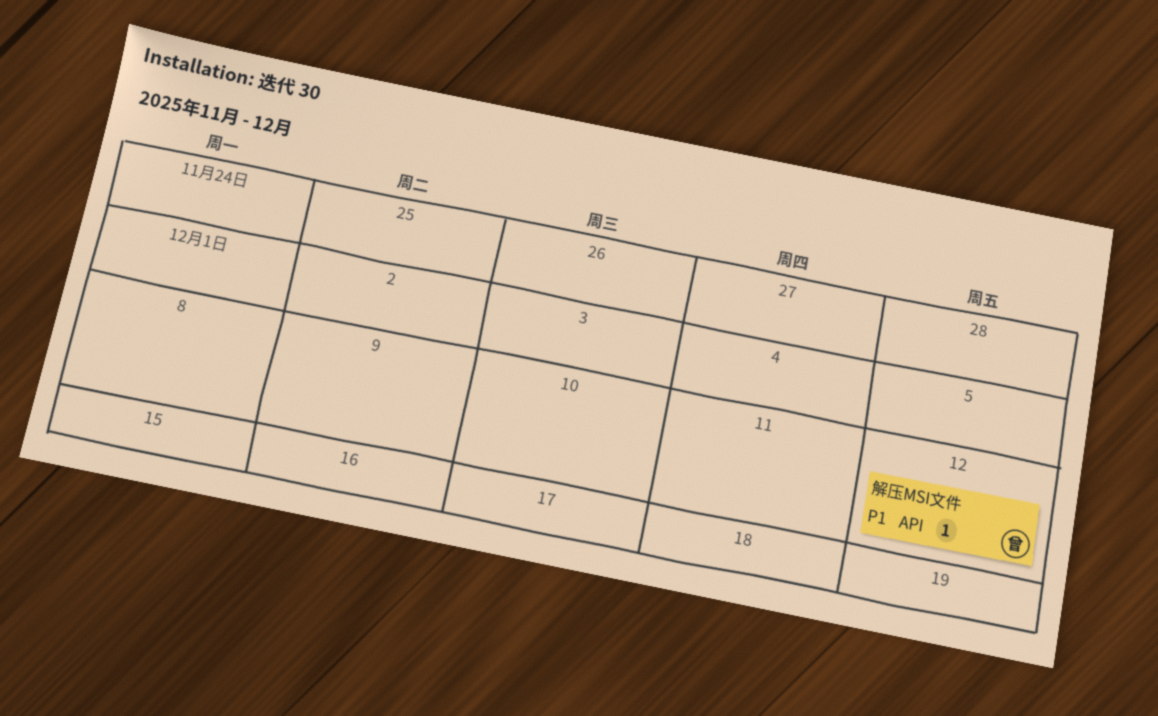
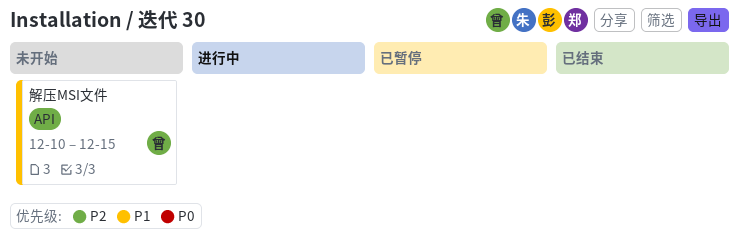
解压MSI文件, due: Dec 12 -> Dec 15

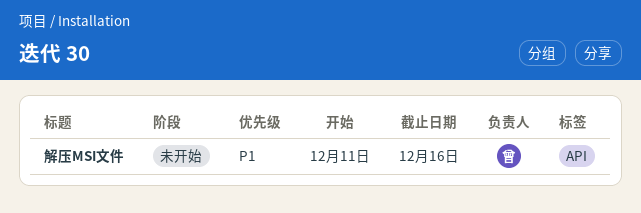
解压MSI文件, start: Dec 10 -> Dec 11
解压MSI文件, due: Dec 15 -> Dec 16

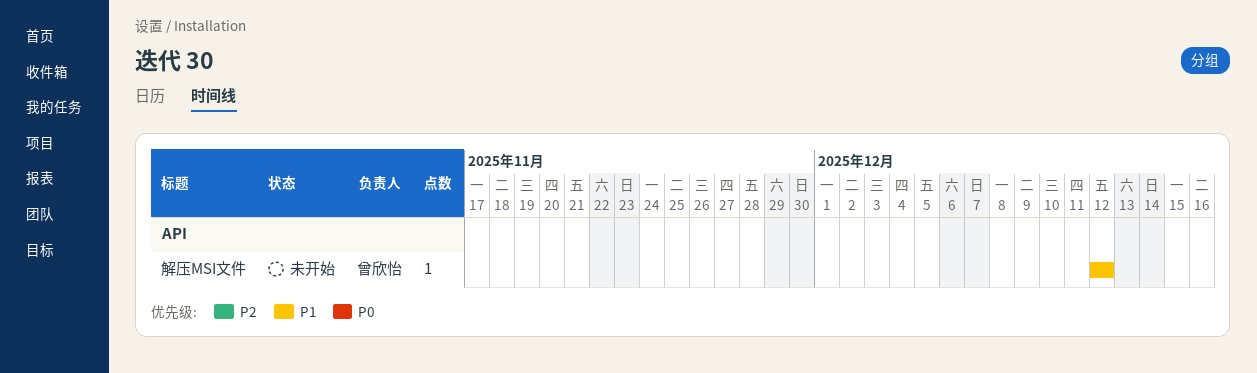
解压MSI文件, start: Dec 11 -> Dec 12
解压MSI文件, due: Dec 16 -> Dec 12

